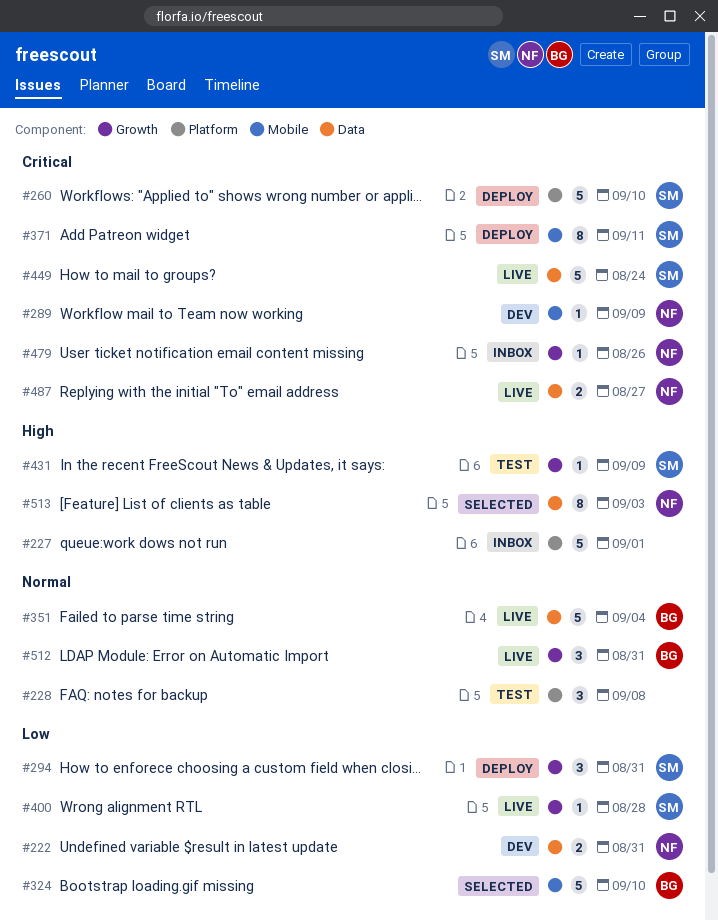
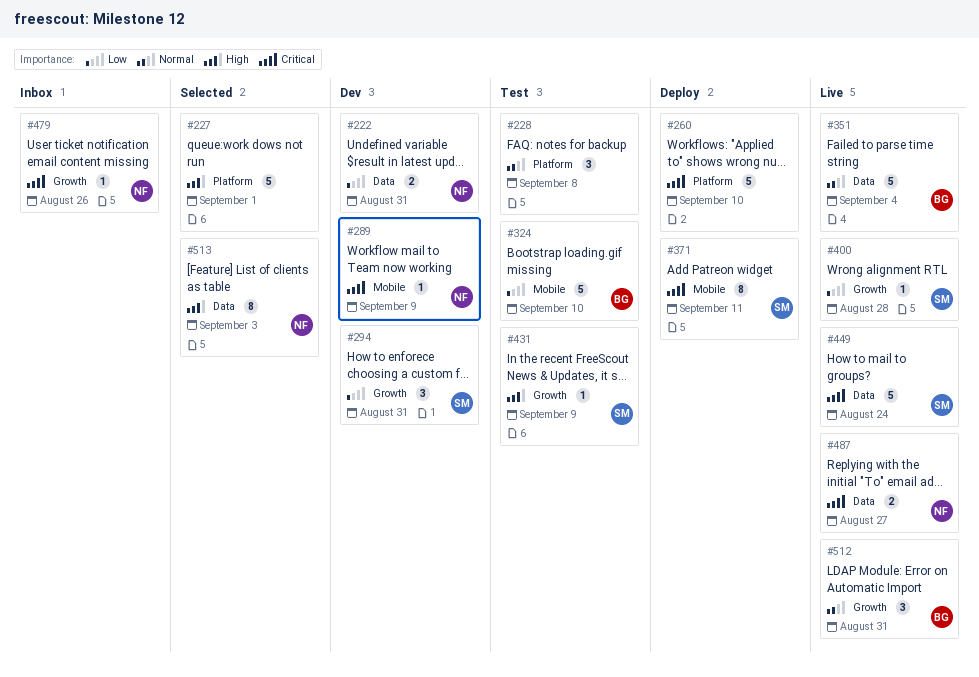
#227, status: Inbox -> Selected
#260, owner: SM -> none
#294, status: Deploy -> Dev
#324, status: Selected -> Test

